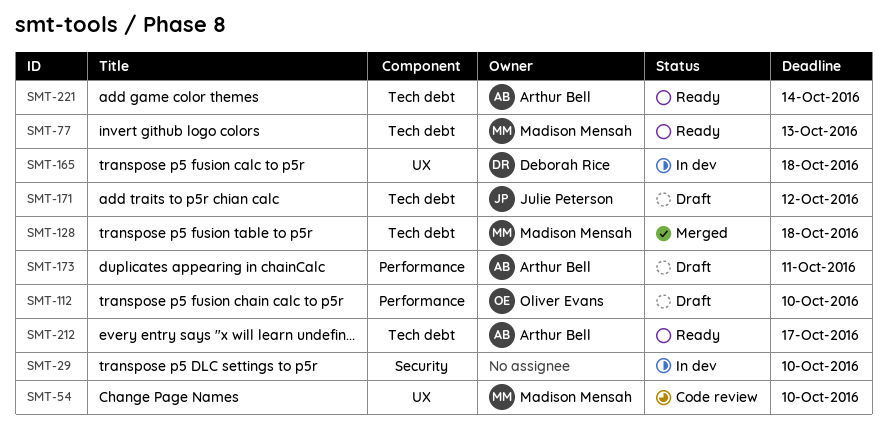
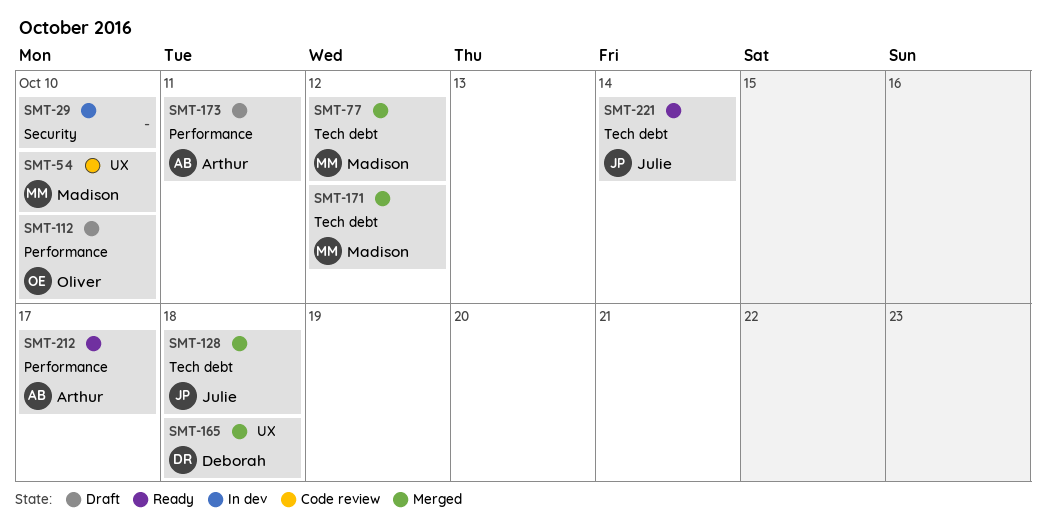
SMT-77, status: Ready -> Merged
SMT-77, due: Oct 13 -> Oct 12
SMT-128, owner: Madison Mensah -> Julie Peterson
SMT-165, status: In dev -> Merged
SMT-171, status: Draft -> Merged
SMT-171, owner: Julie Peterson -> Madison Mensah
SMT-212, label: Tech debt -> Performance
SMT-221, owner: Arthur Bell -> Julie Peterson

